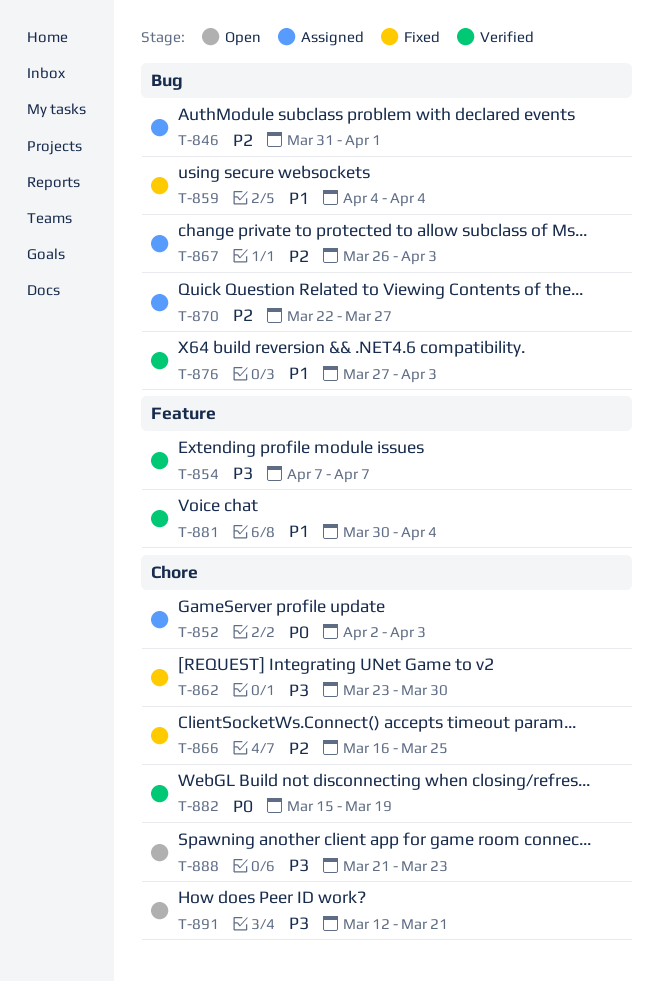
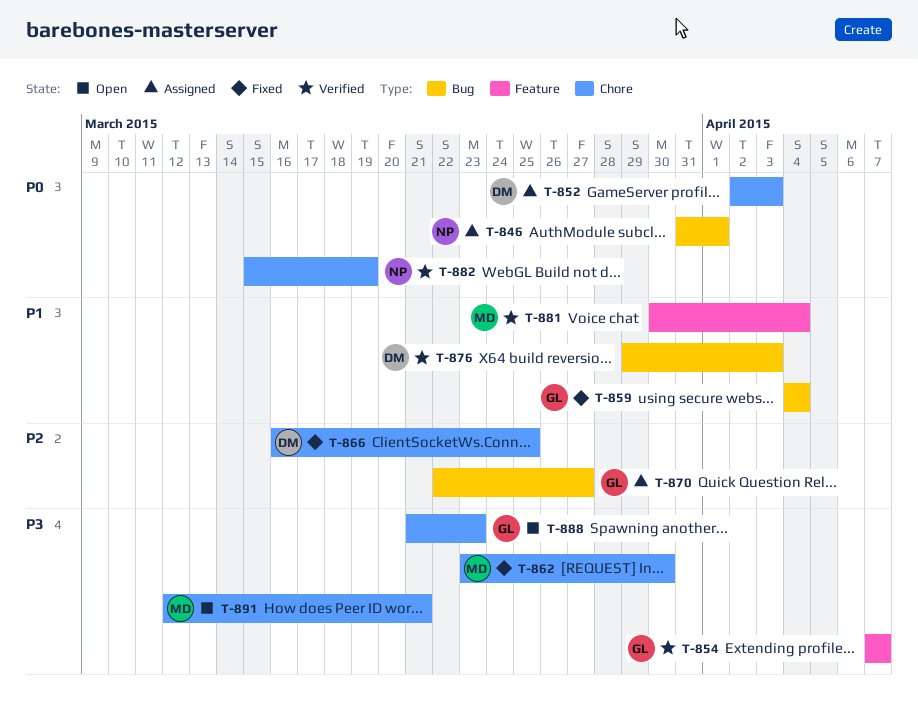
T-846, priority: P2 -> P0
T-867: present -> none
T-876, start: Mar 27 -> Mar 29

